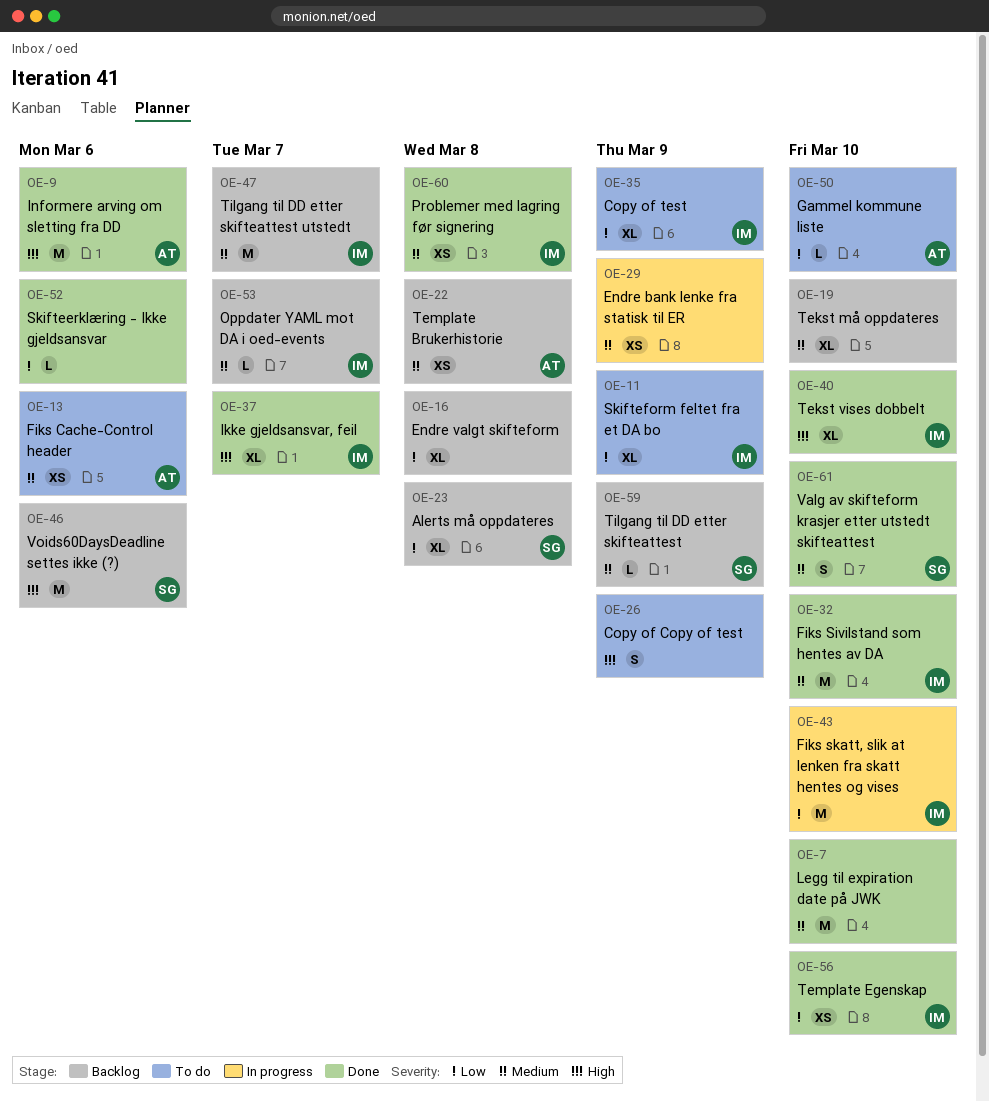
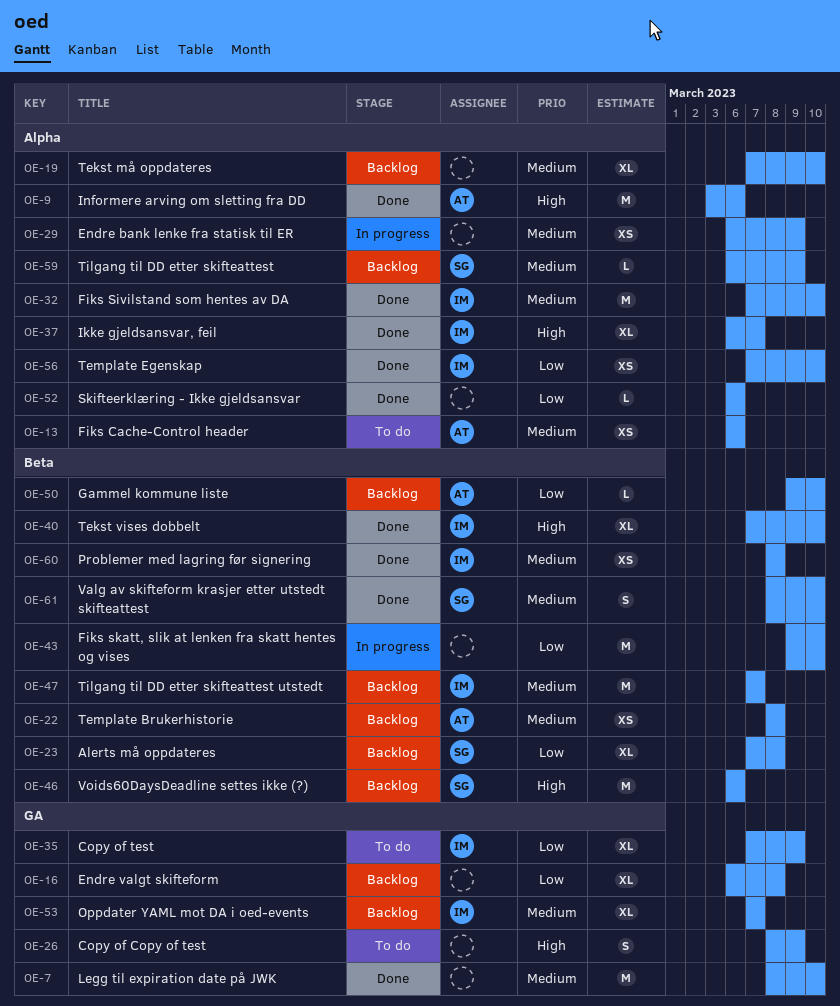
OE-11: present -> none
OE-43, owner: IM -> none
OE-50, status: To do -> Backlog
OE-53, estimate: L -> XL

